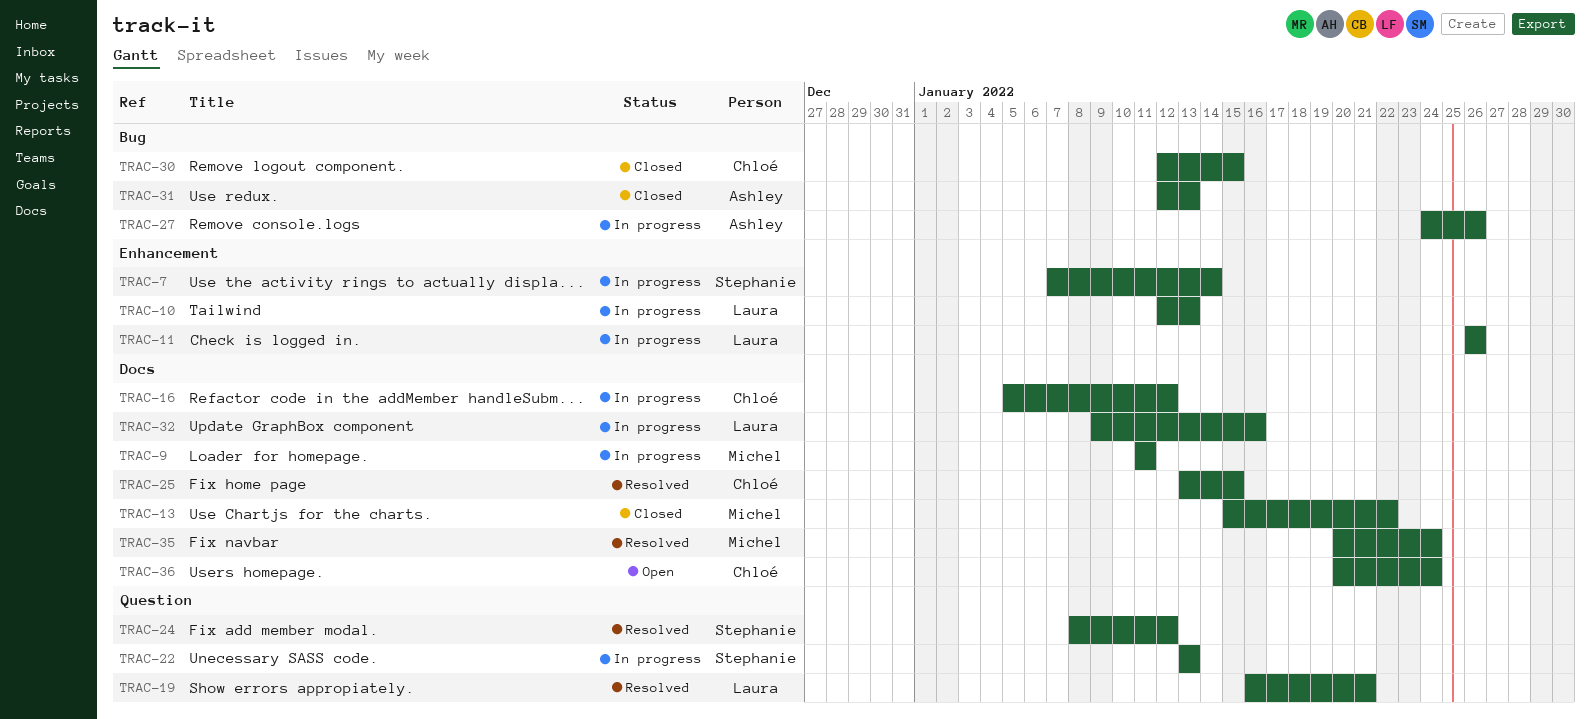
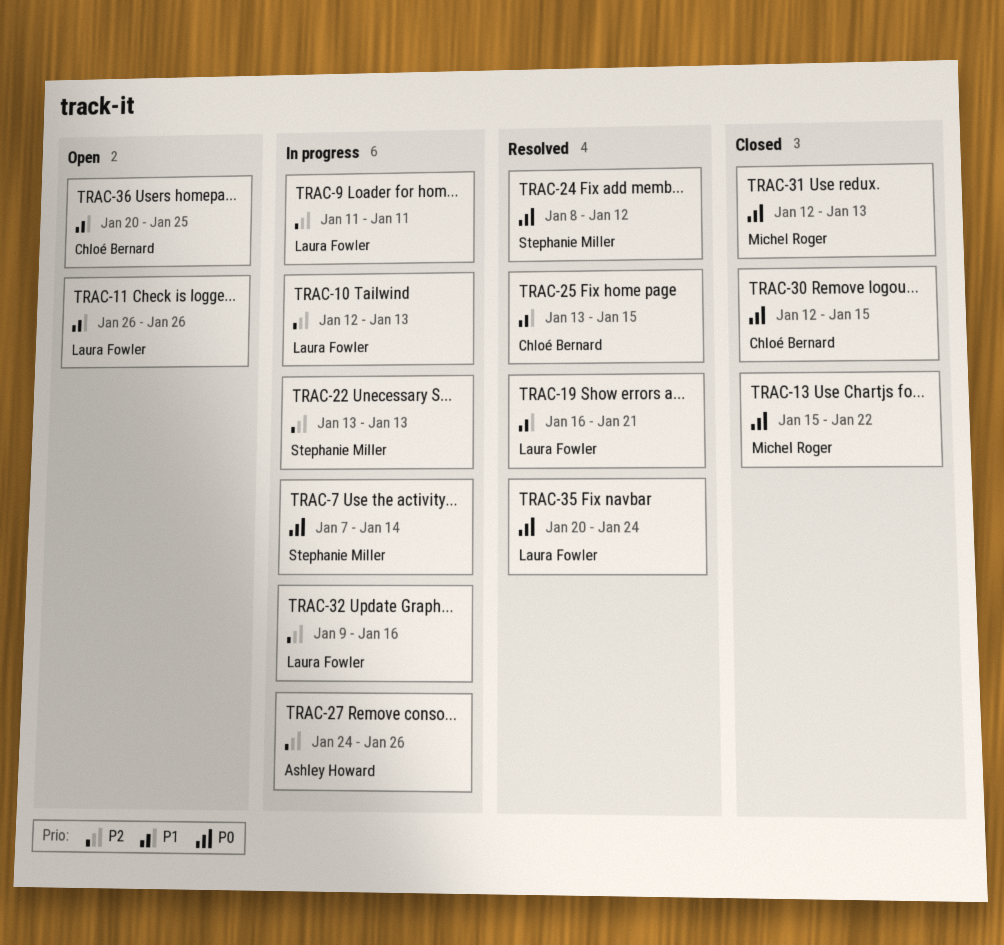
TRAC-9, owner: Michel Roger -> Laura Fowler
TRAC-11, status: In progress -> Open
TRAC-16: present -> none
TRAC-31, owner: Ashley Howard -> Michel Roger
TRAC-35, owner: Michel Roger -> Laura Fowler
TRAC-36, due: Jan 24 -> Jan 25

